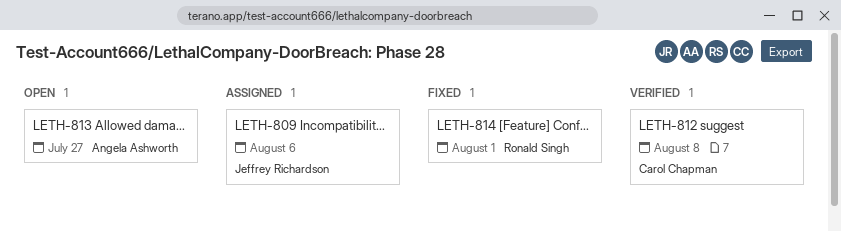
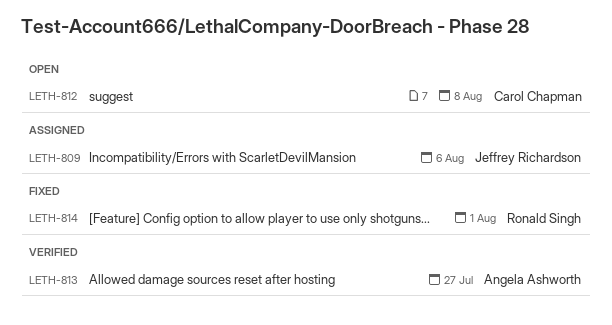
LETH-812, status: Verified -> Open
LETH-813, status: Open -> Verified

